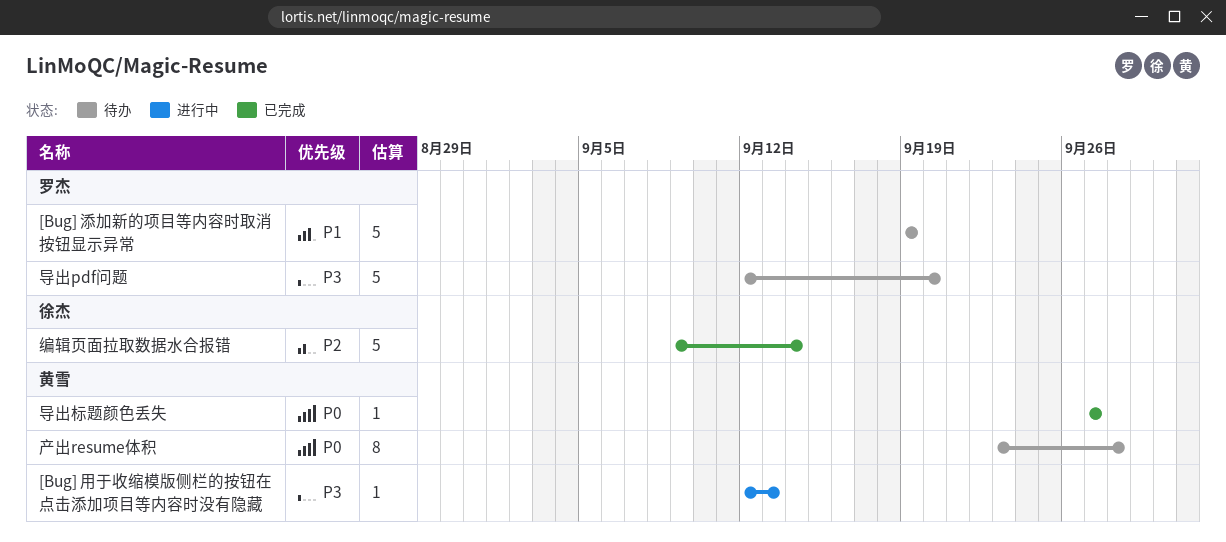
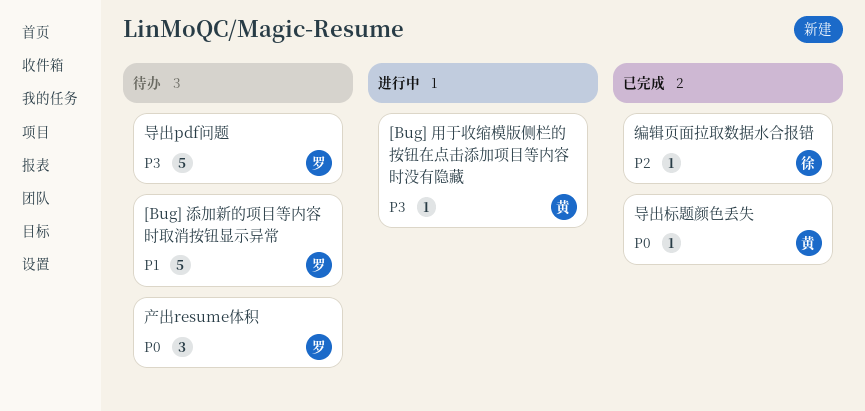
产出resume体积, owner: 黄雪 -> 罗杰
产出resume体积, estimate: 8 -> 3
编辑页面拉取数据水合报错, estimate: 5 -> 1

